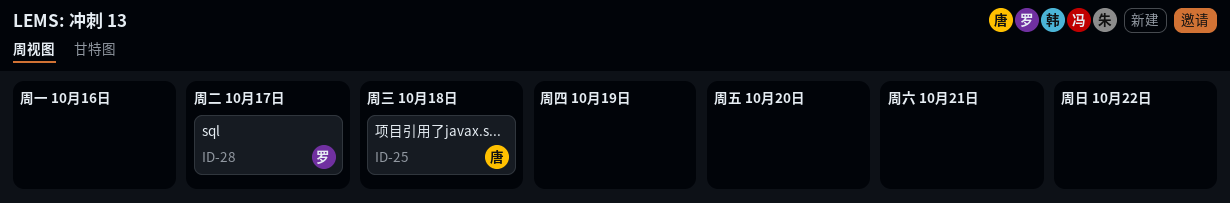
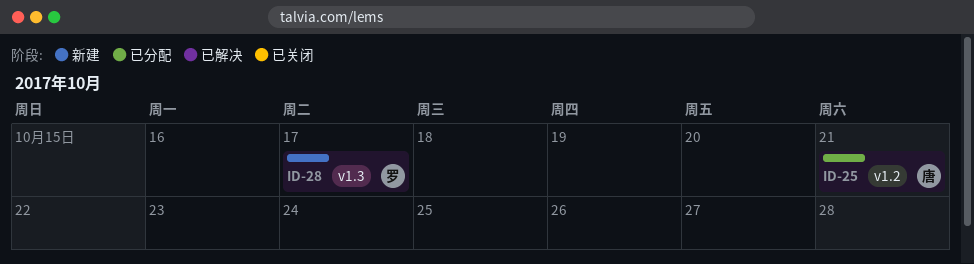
ID-25, due: Oct 18 -> Oct 21

